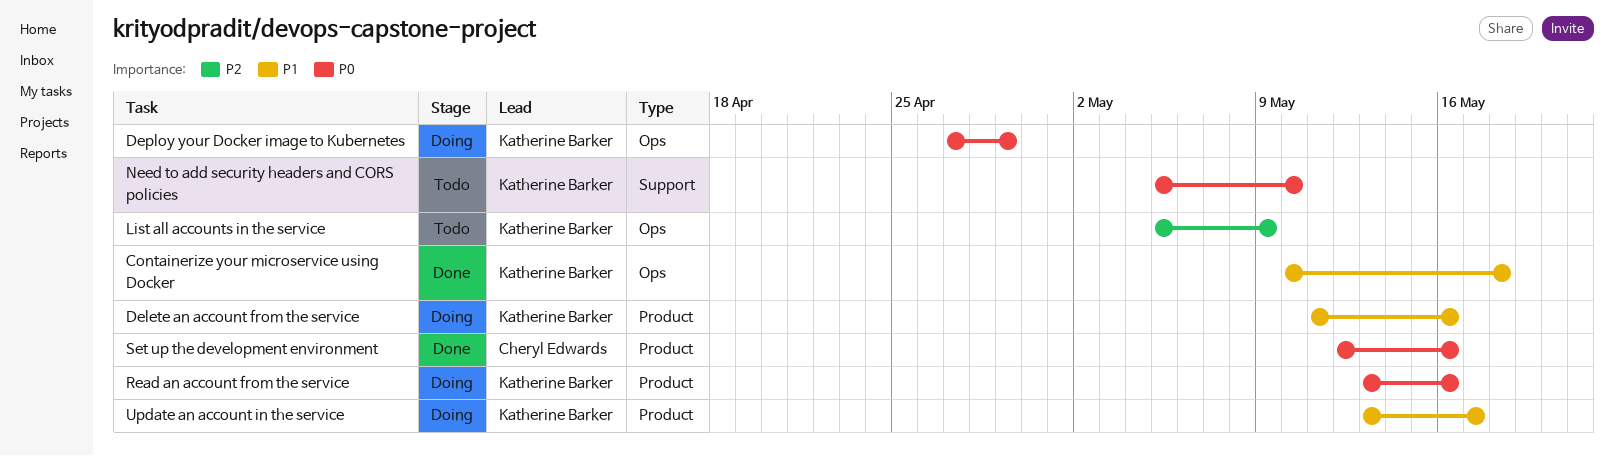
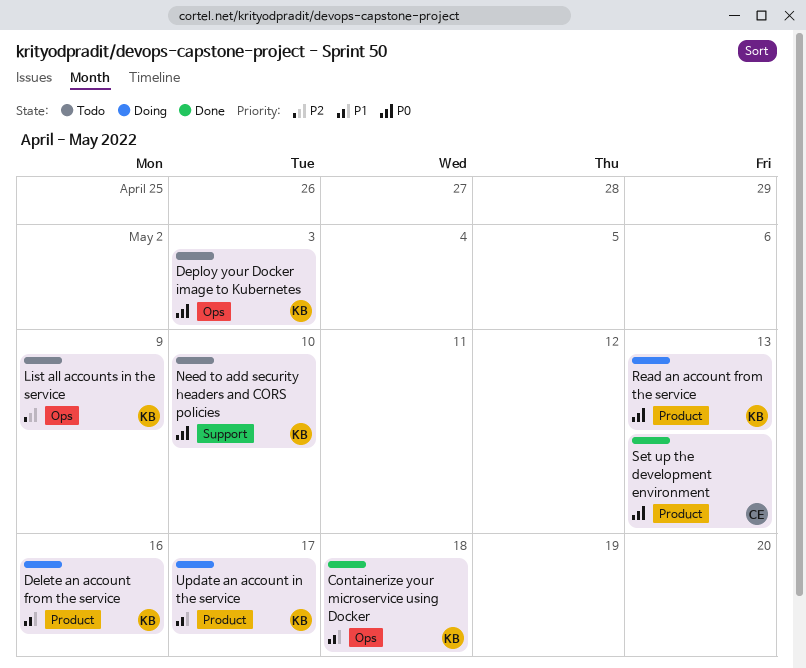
Deploy your Docker image to Kubernetes, status: Doing -> Todo
Deploy your Docker image to Kubernetes, due: Apr 29 -> May 3
Read an account from the service, due: May 16 -> May 13
Set up the development environment, due: May 16 -> May 13

